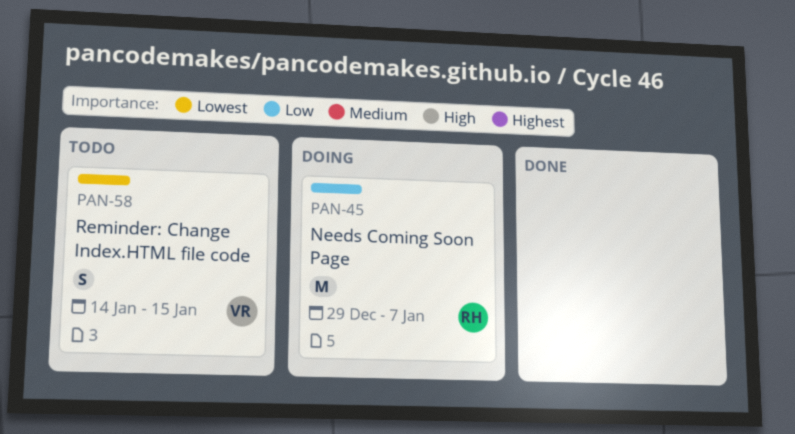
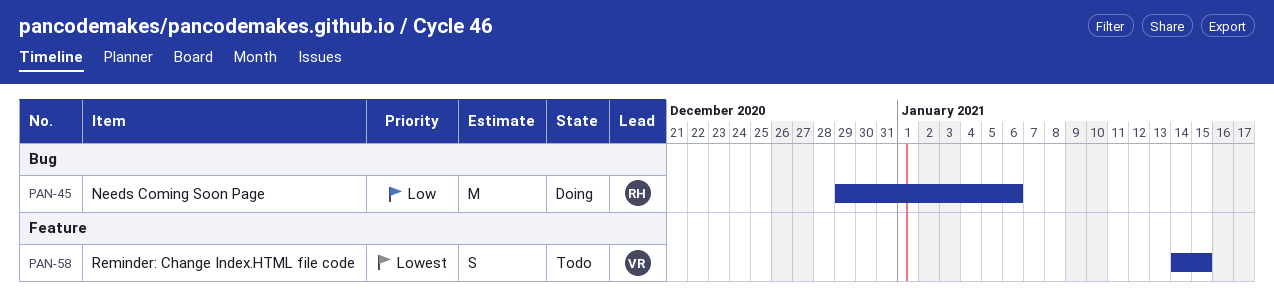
PAN-45, due: Jan 7 -> Jan 6

